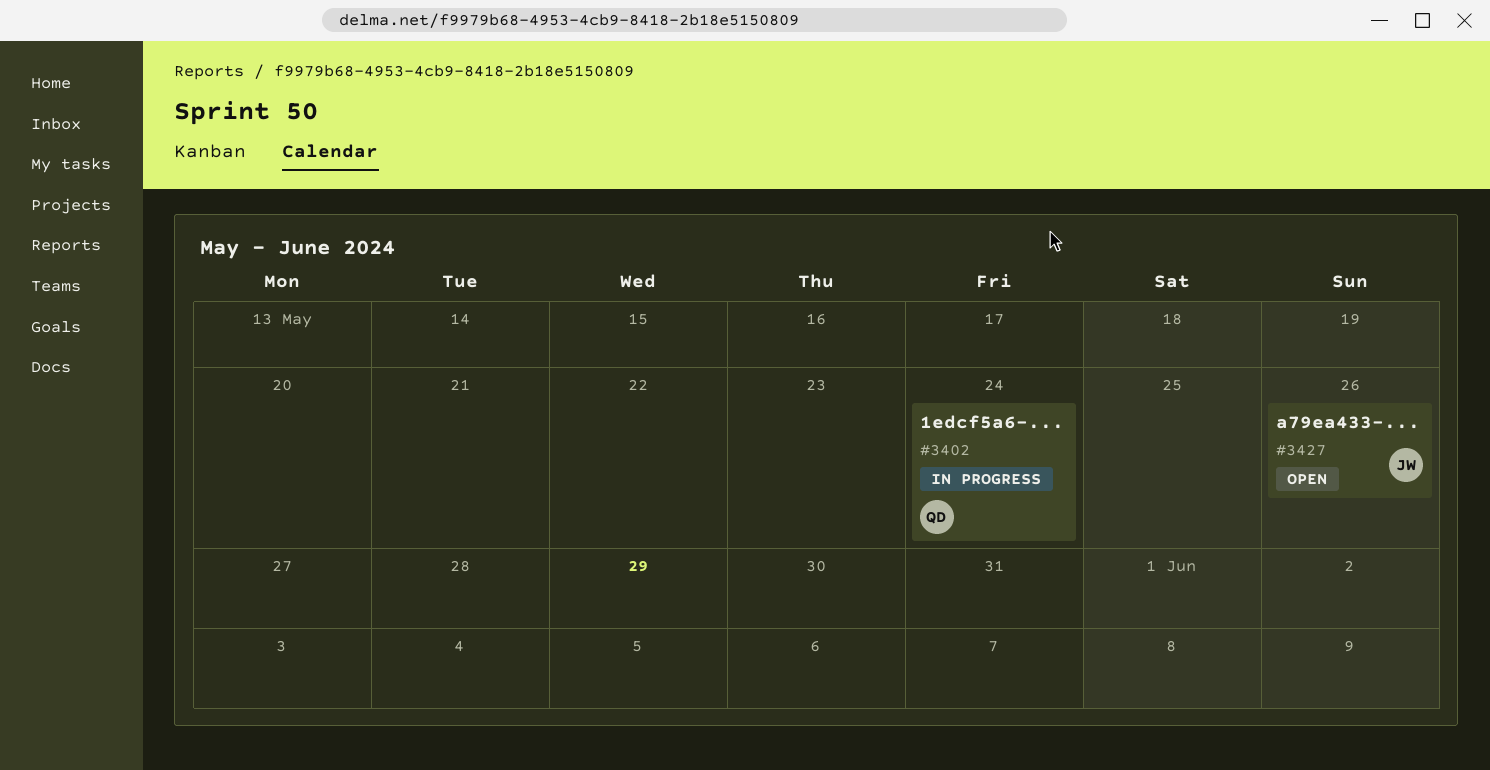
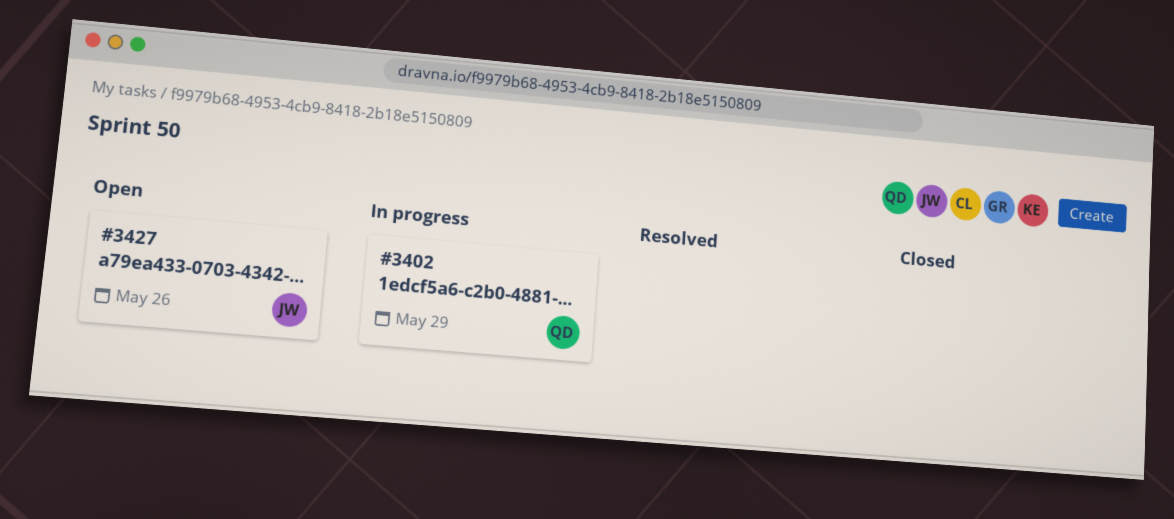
#3402, due: May 24 -> May 29

